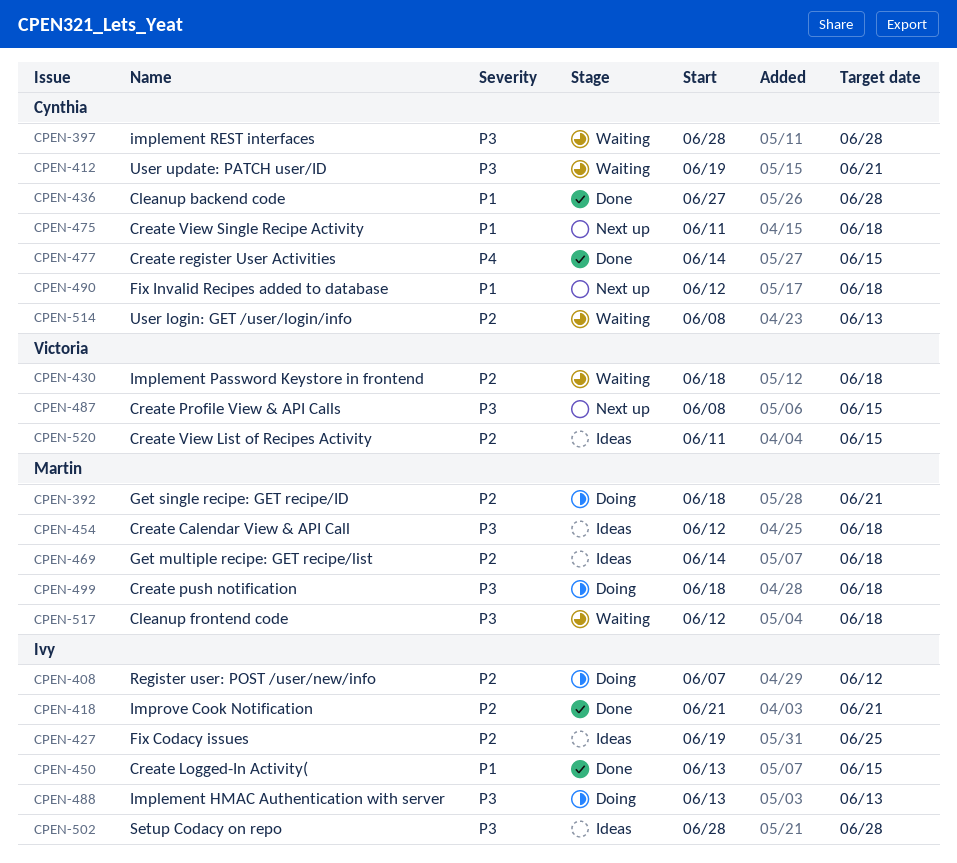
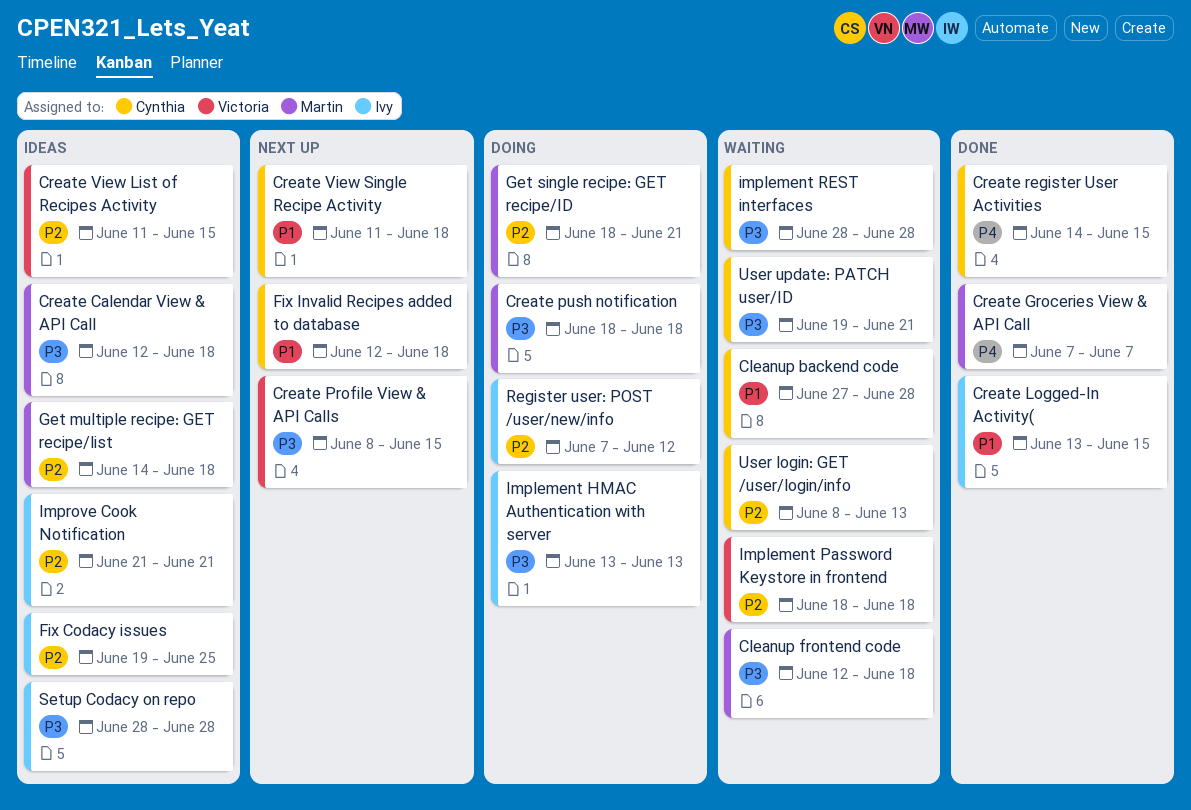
Cleanup backend code, status: Done -> Waiting
Create Groceries View & API Call: none -> present
Improve Cook Notification, status: Done -> Ideas

